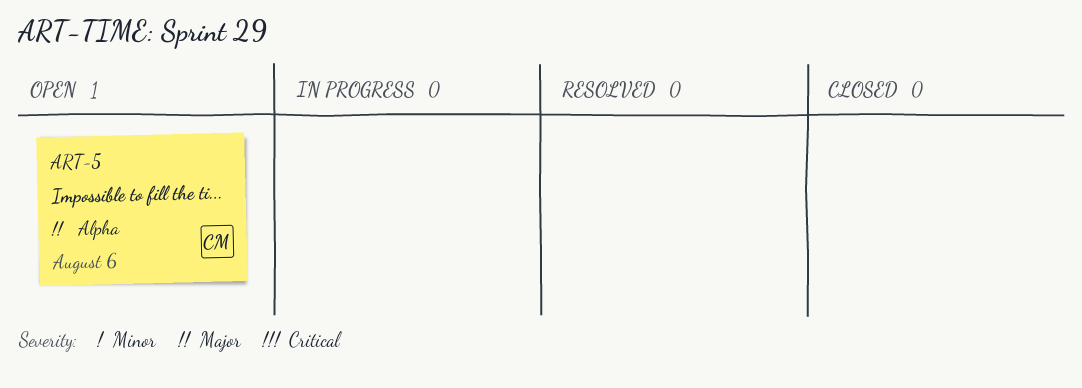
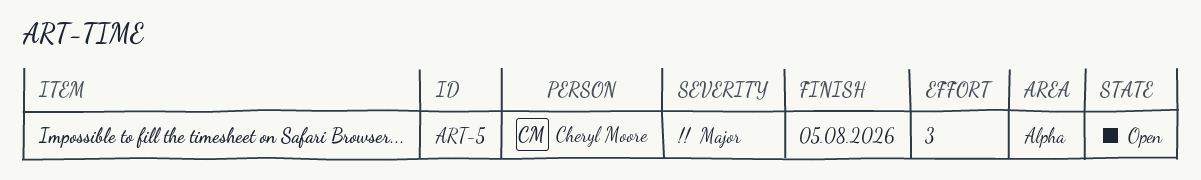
ART-5, due: Aug 6 -> Aug 5

